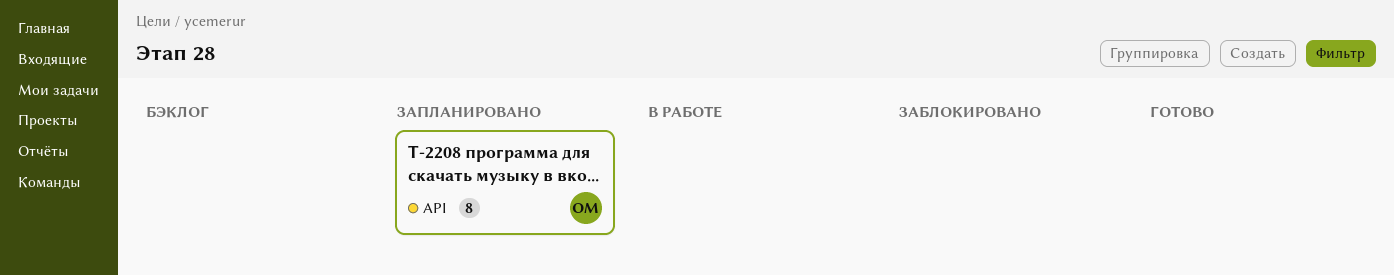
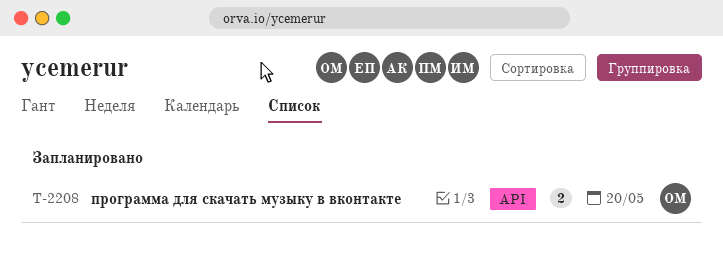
T-2208, estimate: 8 -> 2

